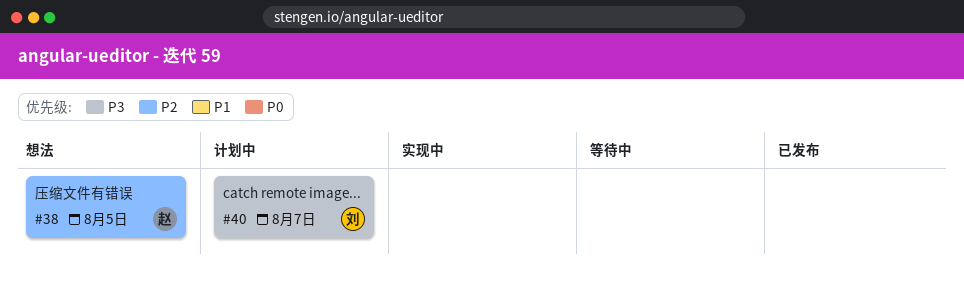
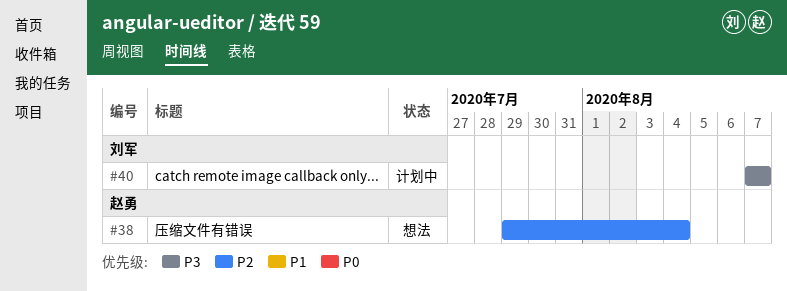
#38, due: Aug 5 -> Aug 4

